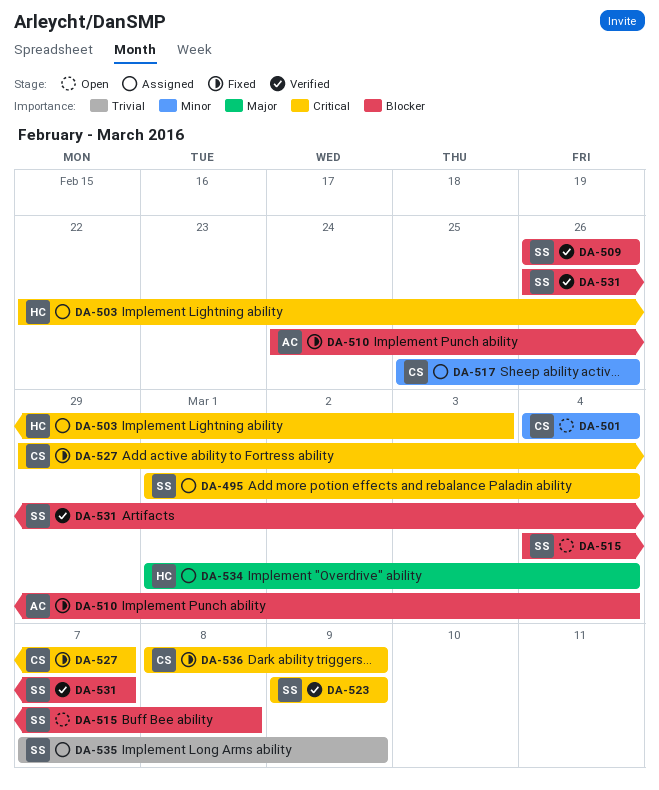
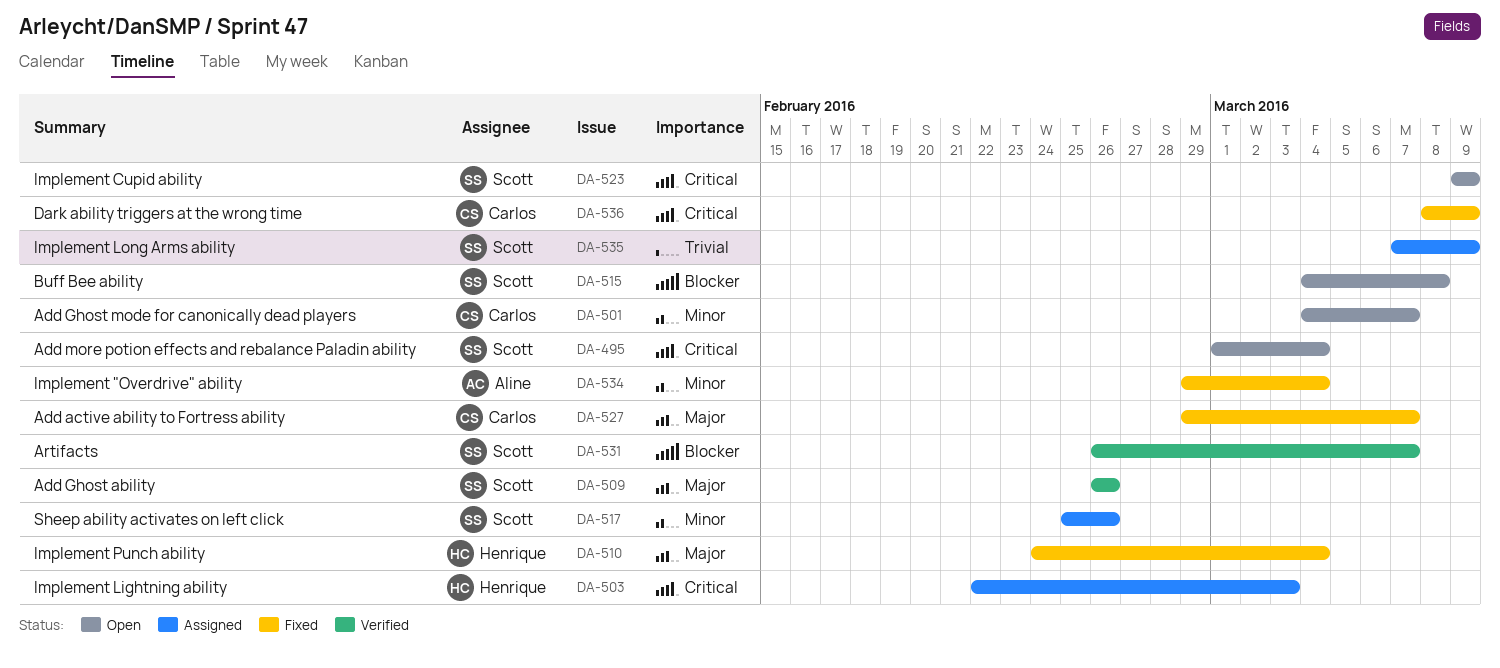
DA-495, status: Assigned -> Open
DA-501, due: Mar 4 -> Mar 7
DA-509, priority: Blocker -> Major
DA-510, owner: Aline -> Henrique
DA-510, priority: Blocker -> Major
DA-517, owner: Carlos -> Scott
DA-523, status: Verified -> Open
DA-527, priority: Critical -> Major
DA-534, status: Assigned -> Fixed
DA-534, owner: Henrique -> Aline
DA-534, priority: Major -> Minor
DA-534, start: Mar 1 -> Feb 29

